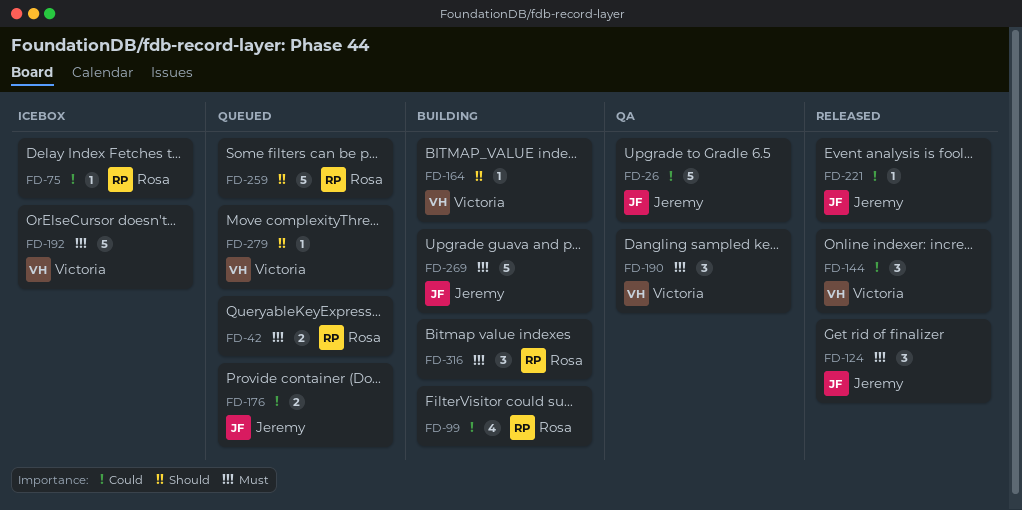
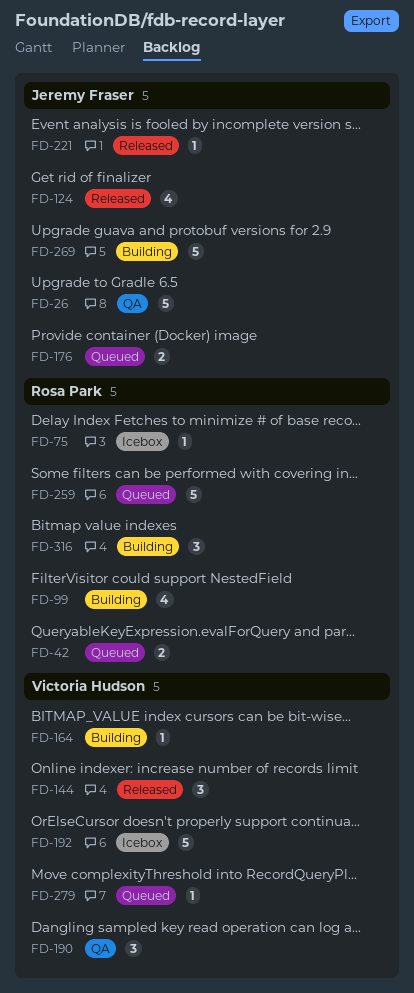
FD-124, estimate: 3 -> 4

